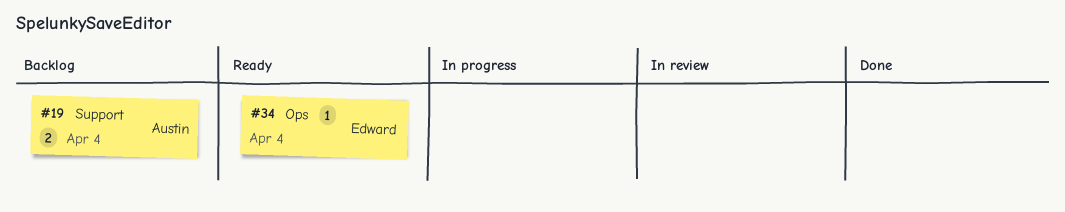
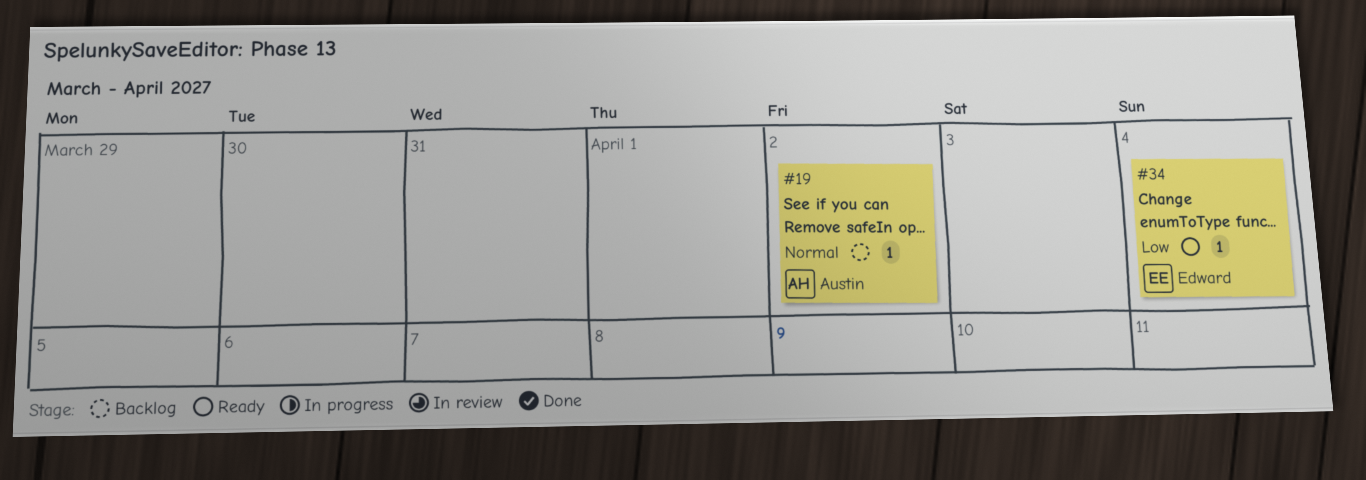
#19, estimate: 2 -> 1
#19, due: Apr 4 -> Apr 2

